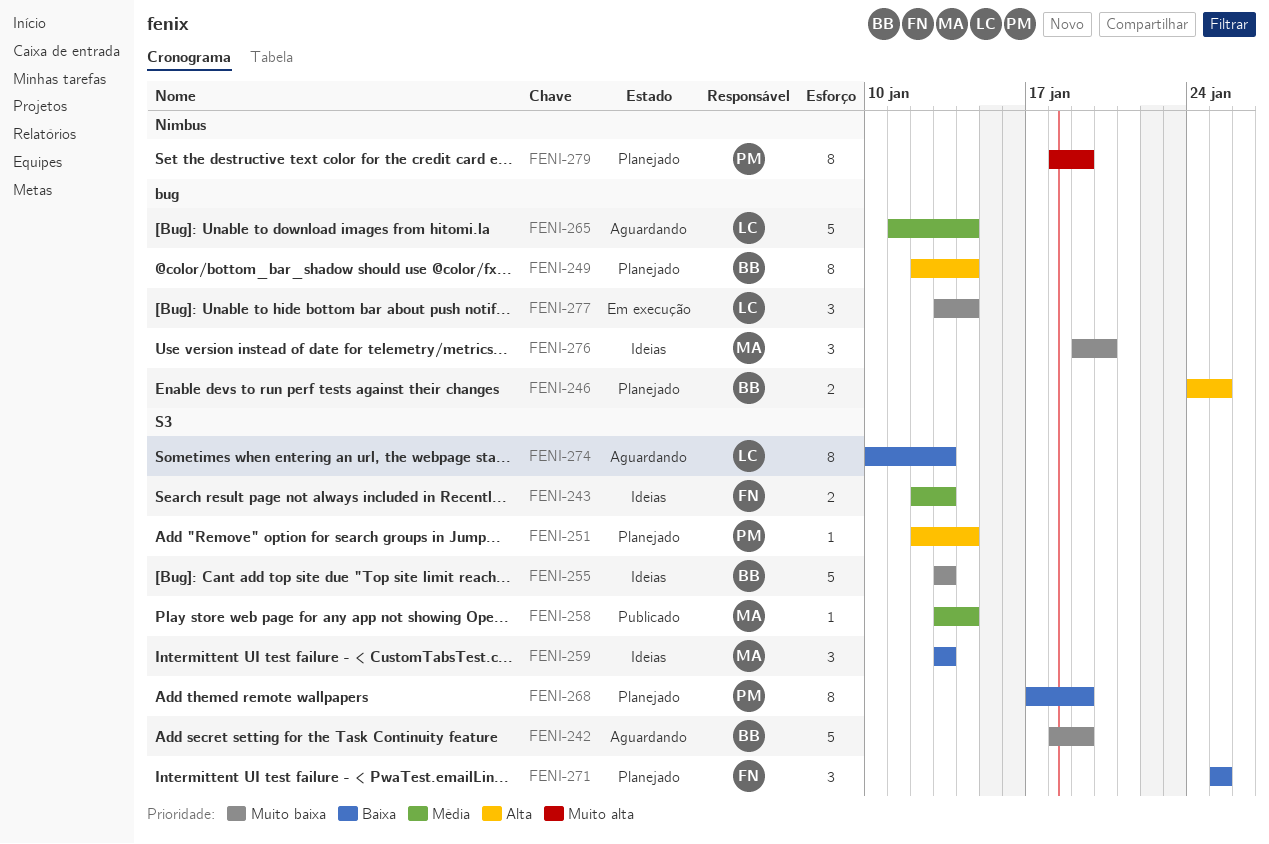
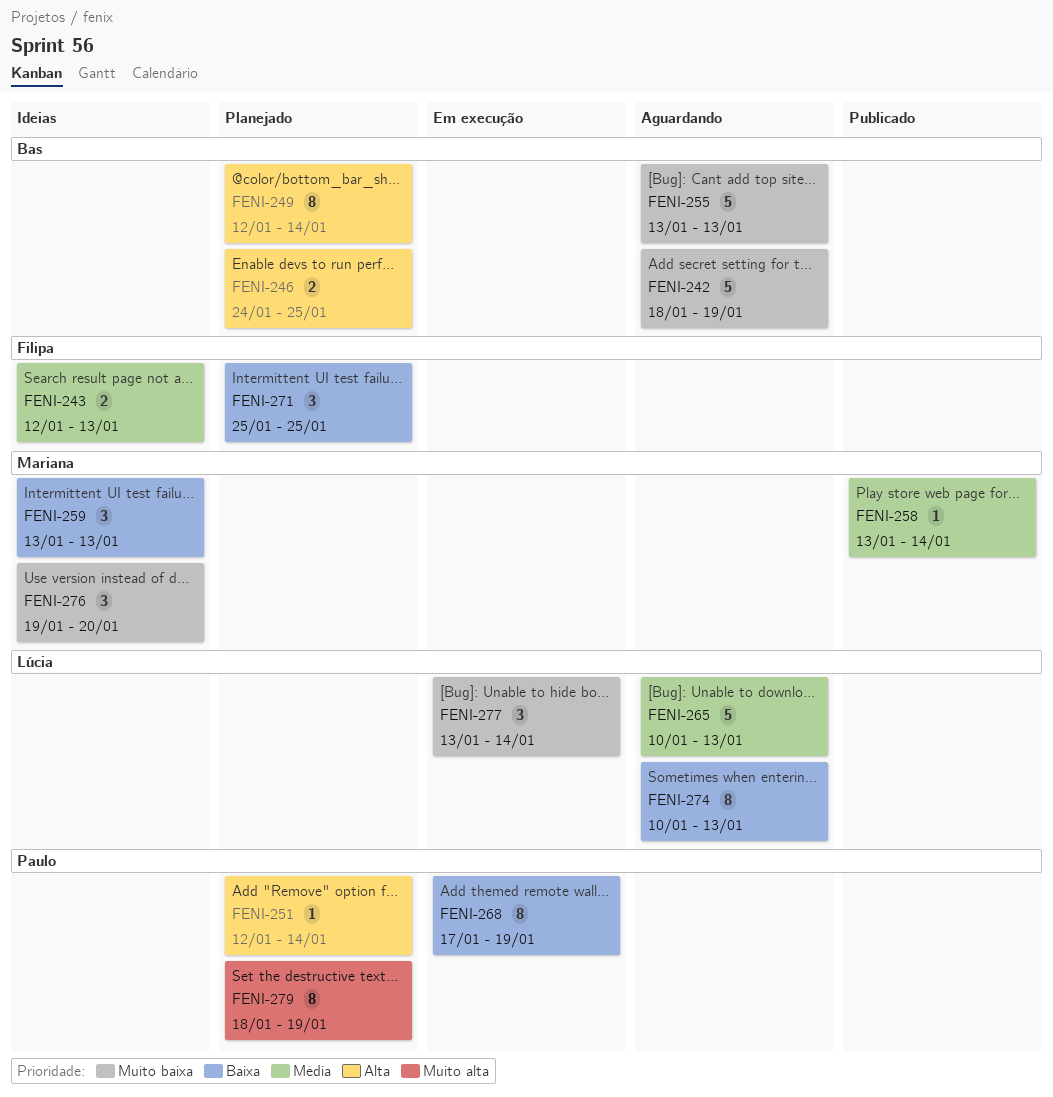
FENI-255, status: Ideias -> Aguardando
FENI-265, start: Jan 11 -> Jan 10
FENI-265, due: Jan 14 -> Jan 13
FENI-268, status: Planejado -> Em execução

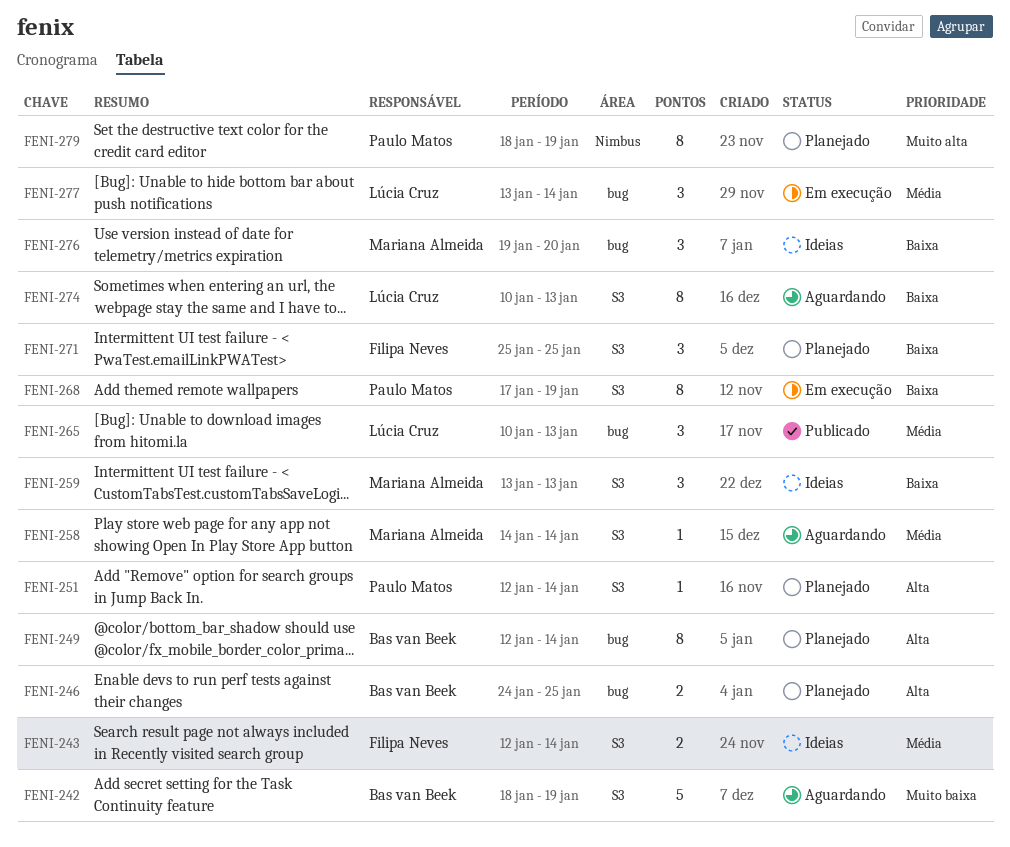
FENI-243, due: Jan 13 -> Jan 14
FENI-255: present -> none
FENI-258, status: Publicado -> Aguardando
FENI-258, start: Jan 13 -> Jan 14
FENI-265, status: Aguardando -> Publicado
FENI-265, estimate: 5 -> 3
FENI-276, priority: Muito baixa -> Baixa
FENI-277, priority: Muito baixa -> Média

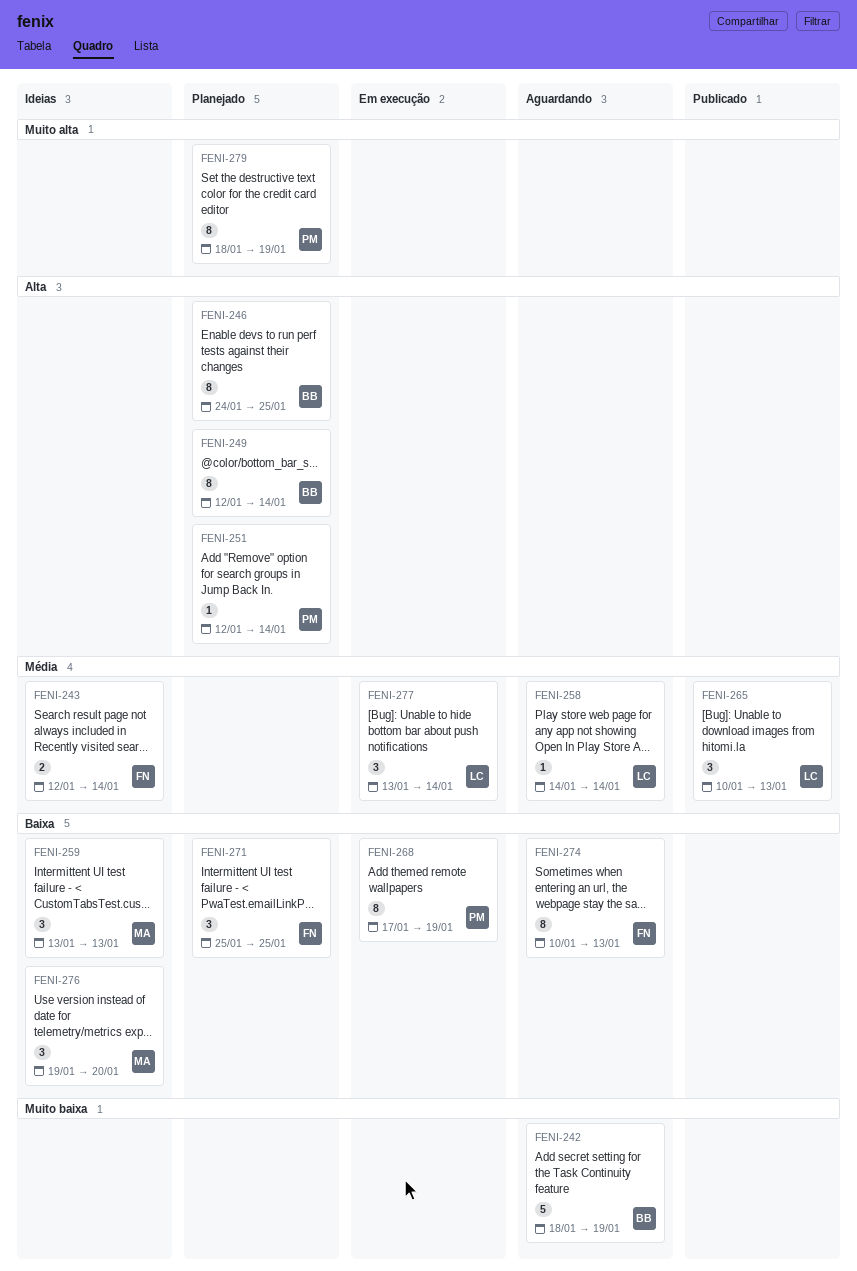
FENI-246, estimate: 2 -> 8
FENI-258, owner: Mariana Almeida -> Lúcia Cruz
FENI-274, owner: Lúcia Cruz -> Filipa Neves

